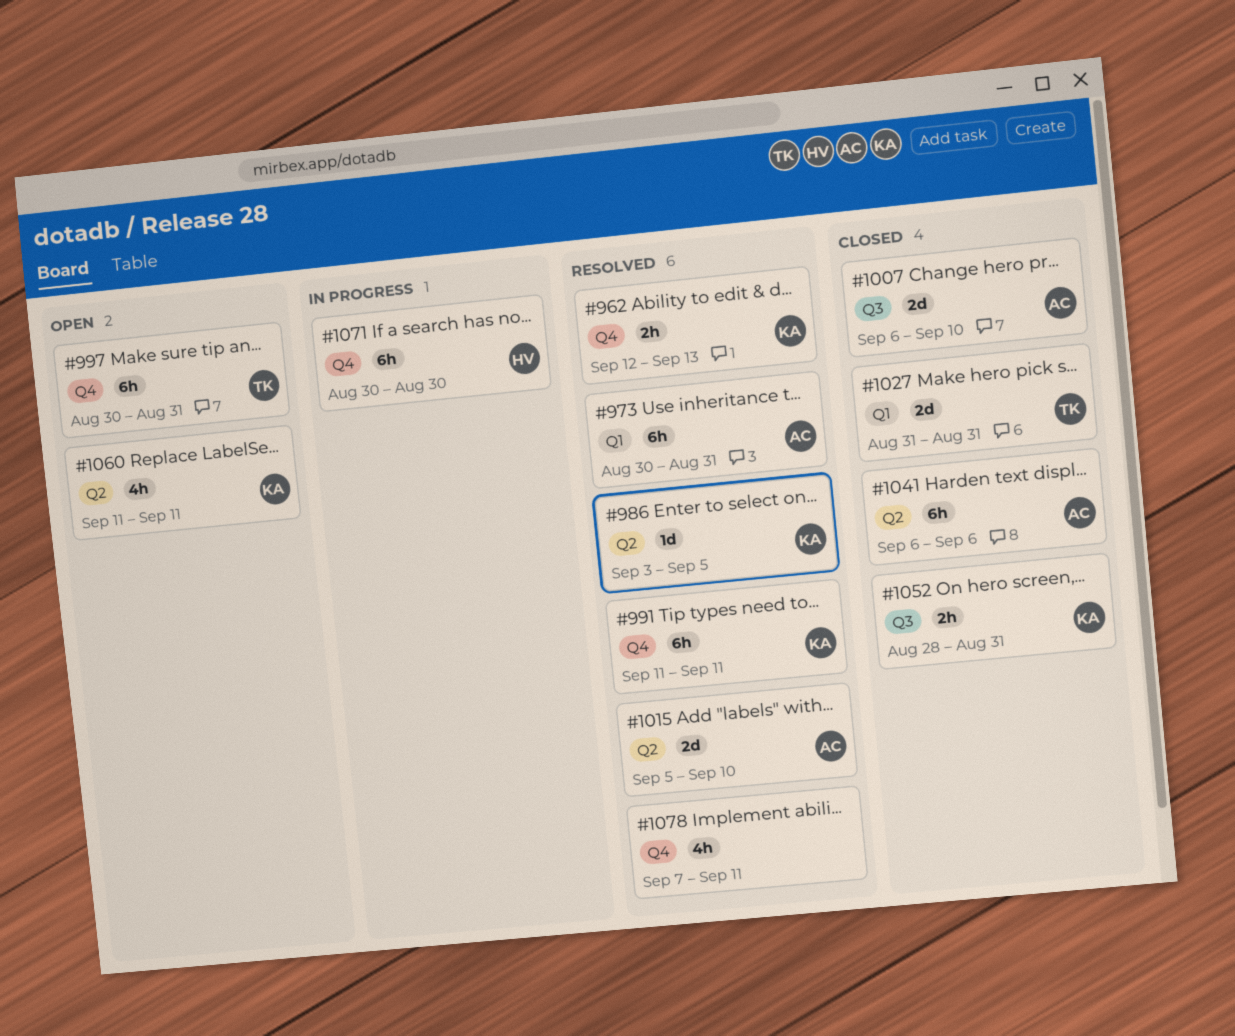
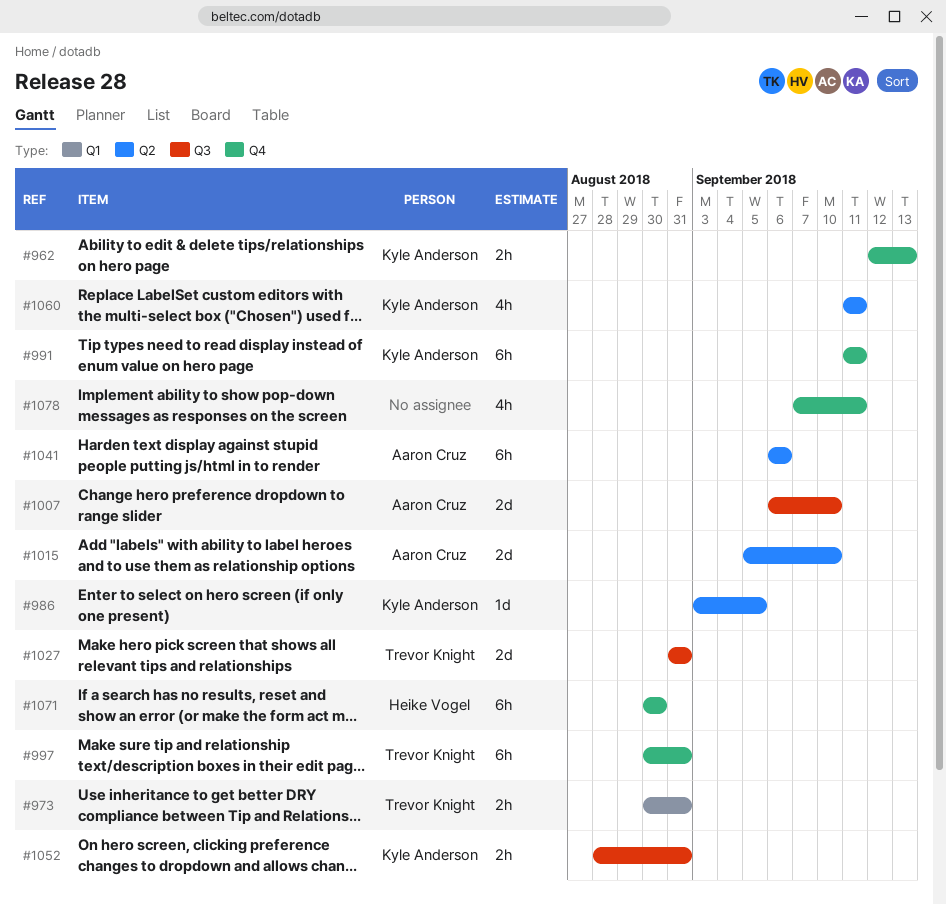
#973, owner: Aaron Cruz -> Trevor Knight
#973, estimate: 6h -> 2h
#1027, label: Q1 -> Q3

